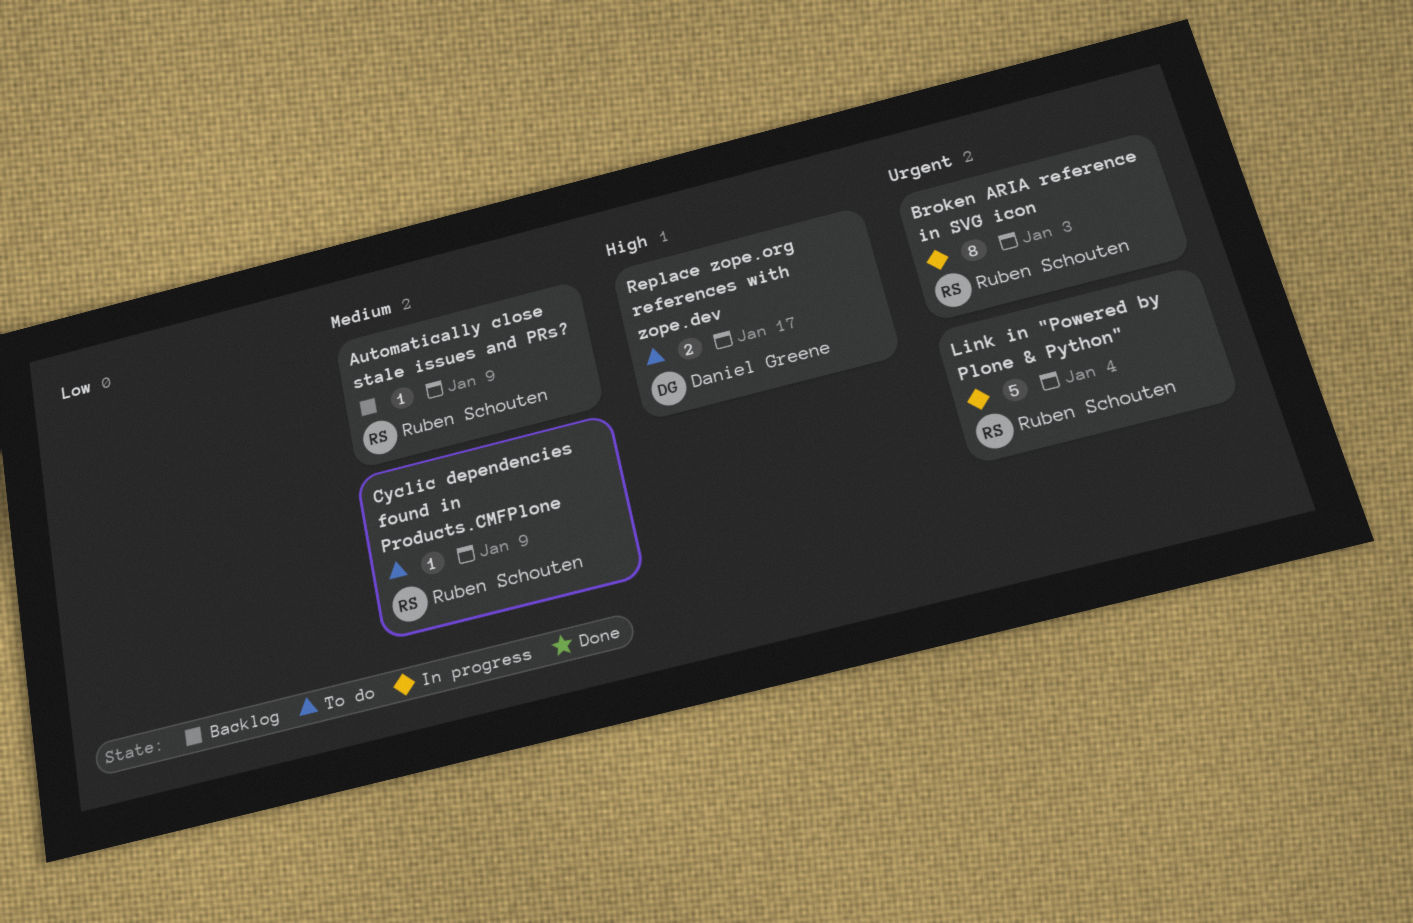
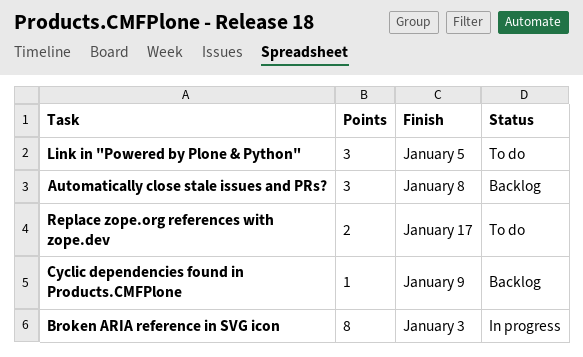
Automatically close stale issues and PRs?, estimate: 1 -> 3
Automatically close stale issues and PRs?, due: Jan 9 -> Jan 8
Cyclic dependencies found in Products.CMFPlone, status: To do -> Backlog
Link in "Powered by Plone & Python", status: In progress -> To do
Link in "Powered by Plone & Python", estimate: 5 -> 3
Link in "Powered by Plone & Python", due: Jan 4 -> Jan 5

